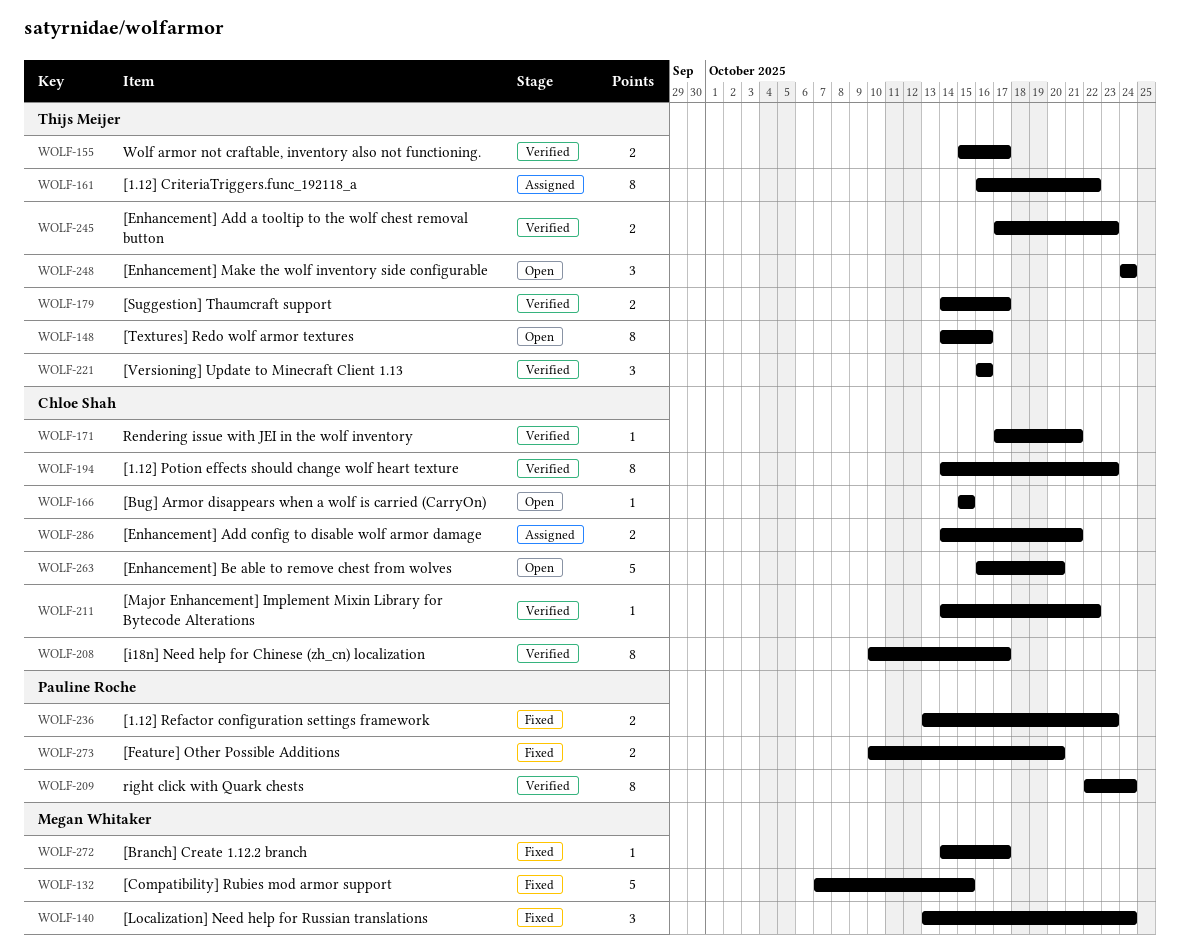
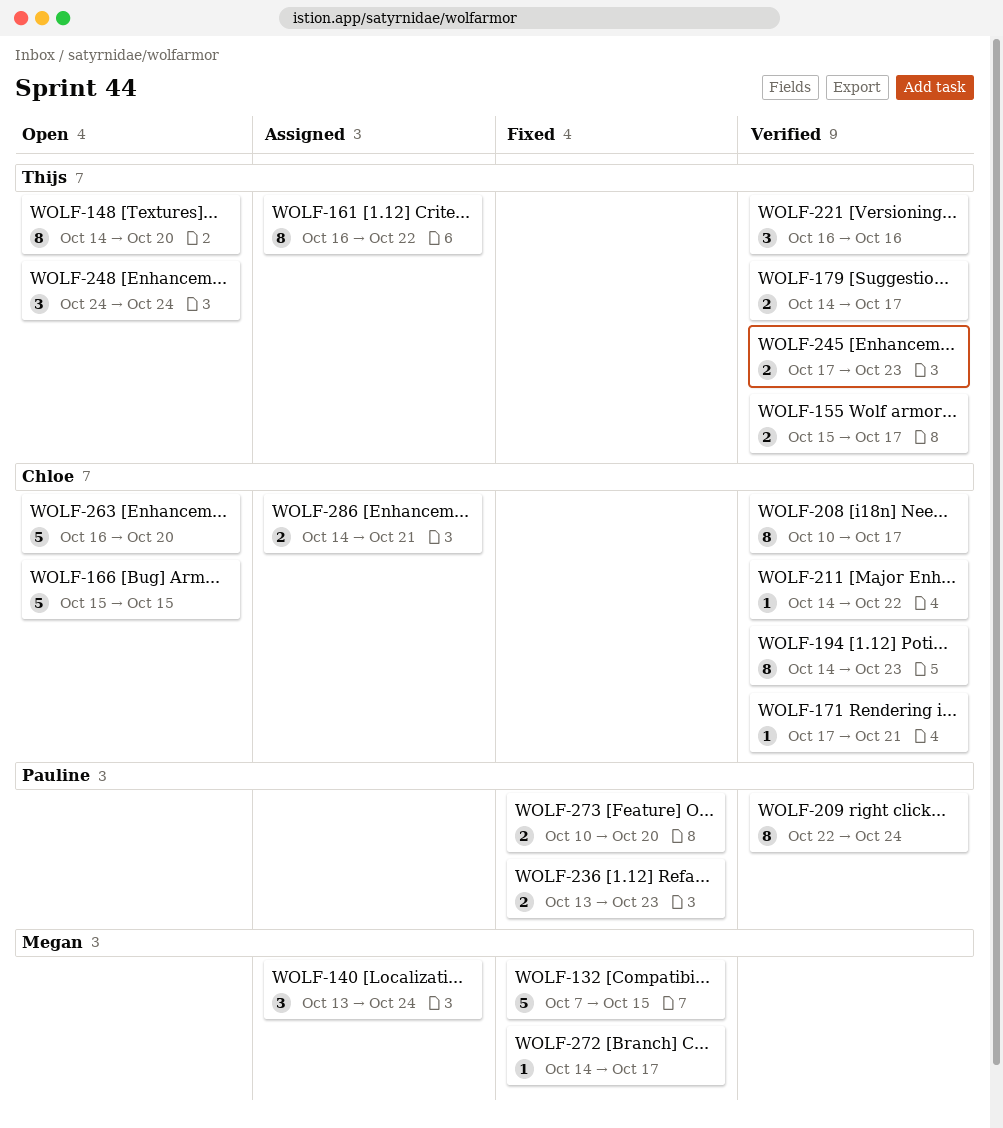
WOLF-140, status: Fixed -> Assigned
WOLF-148, due: Oct 16 -> Oct 20
WOLF-166, estimate: 1 -> 5

